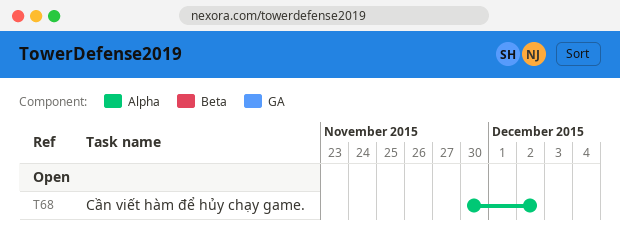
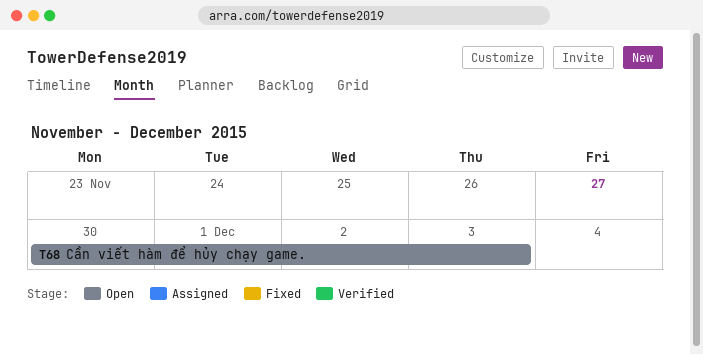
T68, due: Dec 2 -> Dec 3

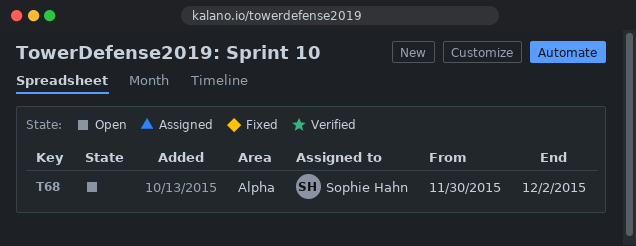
T68, due: Dec 3 -> Dec 2

